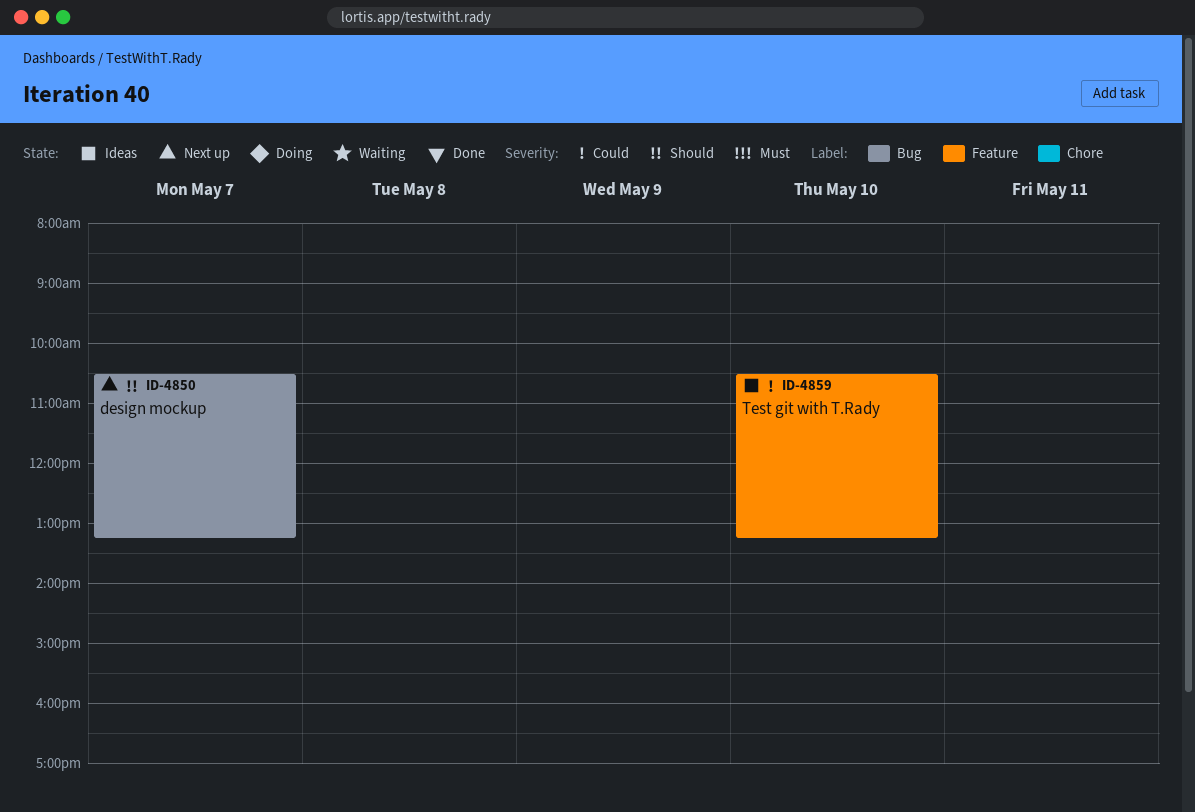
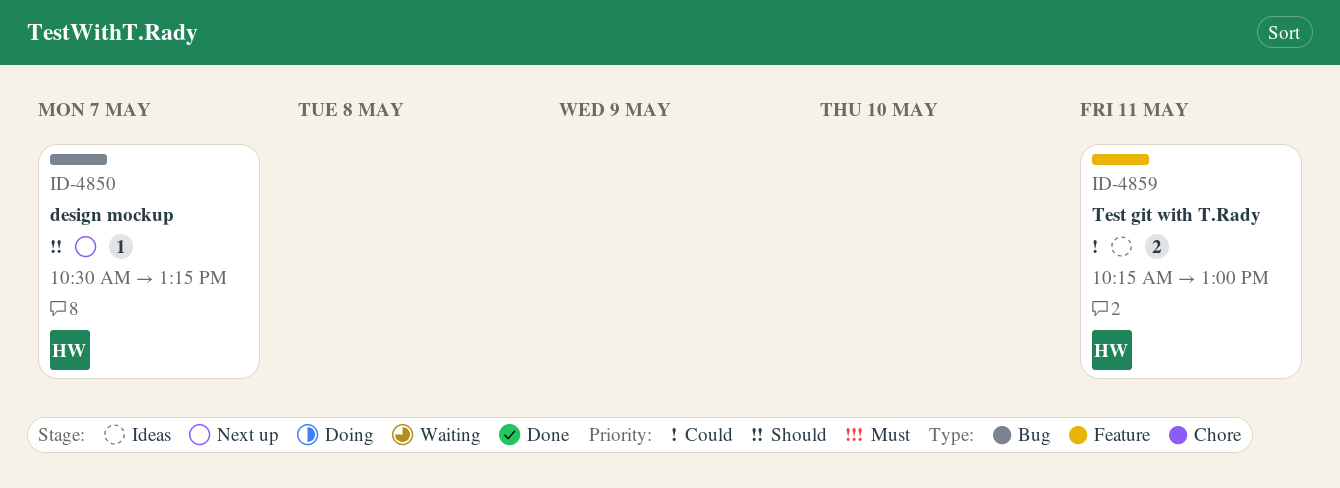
ID-4859, day: May 10 -> May 11
ID-4859, begins: 10:30 -> 10:15
ID-4859, ends: 13:15 -> 13:00

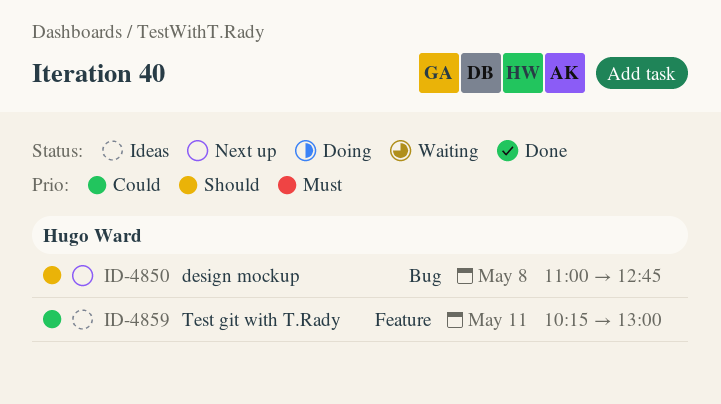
ID-4850, day: May 7 -> May 8
ID-4850, begins: 10:30 -> 11:00
ID-4850, ends: 13:15 -> 12:45

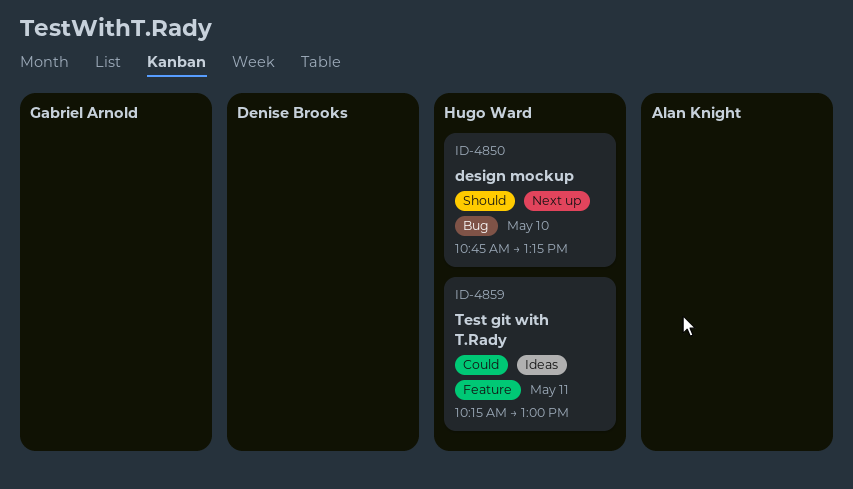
ID-4850, day: May 8 -> May 10
ID-4850, begins: 11:00 -> 10:45
ID-4850, ends: 12:45 -> 13:15

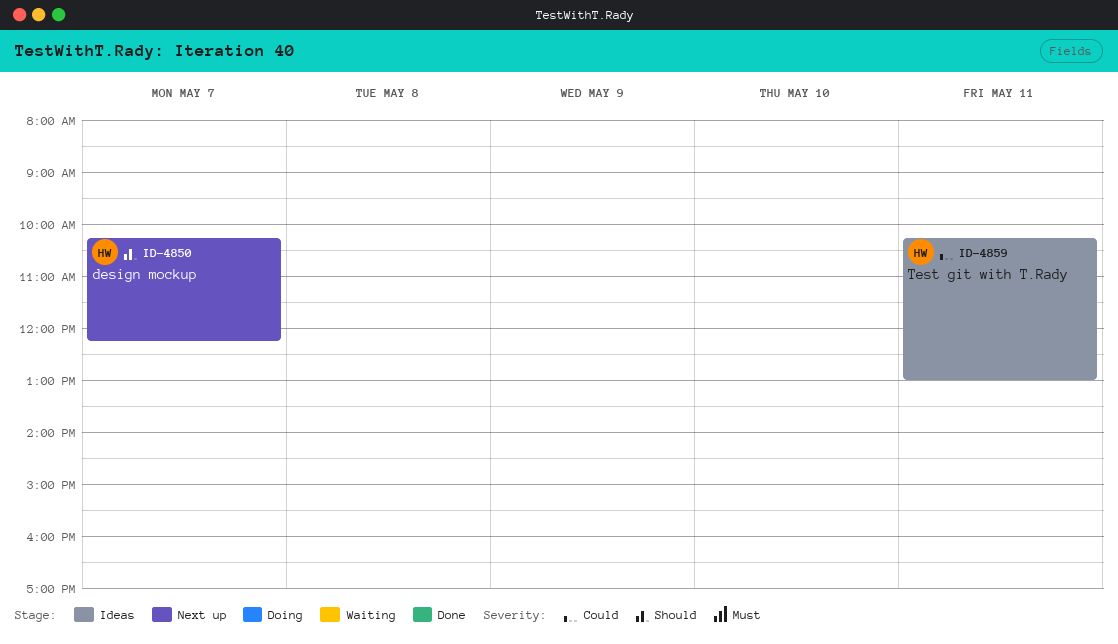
ID-4850, day: May 10 -> May 7
ID-4850, begins: 10:45 -> 10:15
ID-4850, ends: 13:15 -> 12:15

